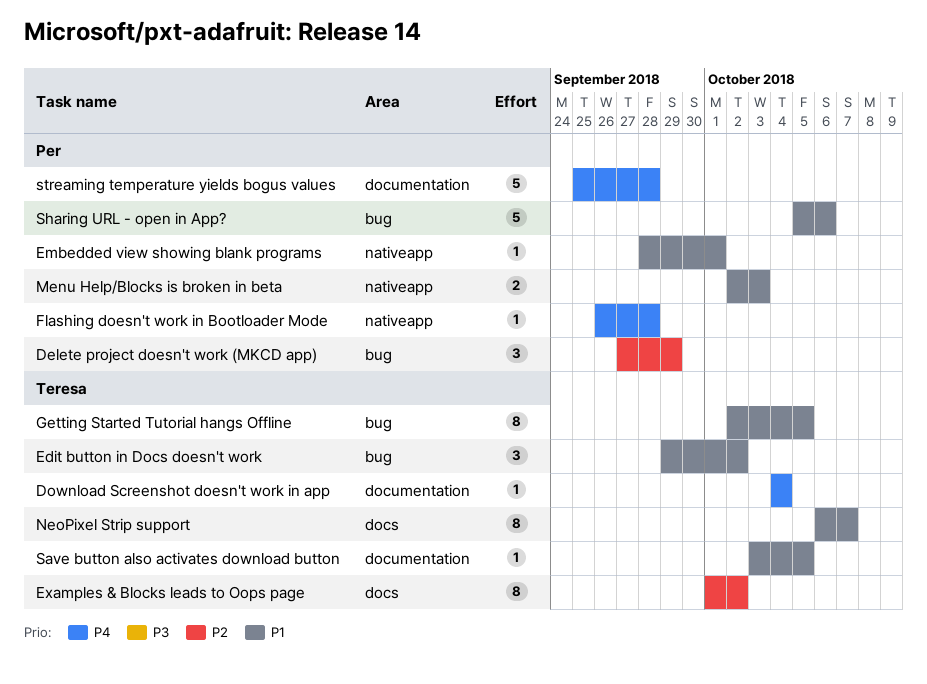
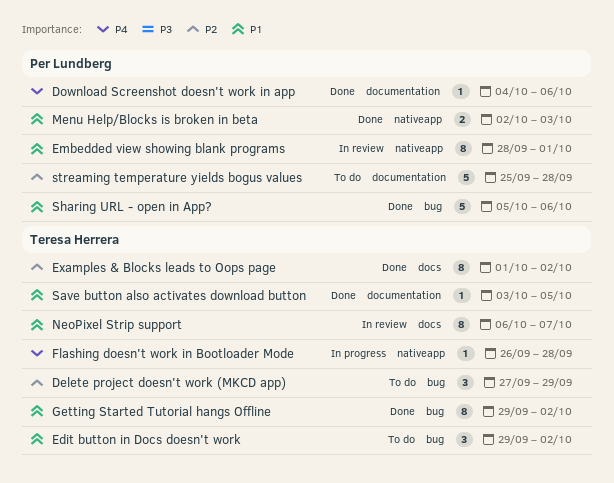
Delete project doesn't work (MKCD app), owner: Per Lundberg -> Teresa Herrera
Download Screenshot doesn't work in app, owner: Teresa Herrera -> Per Lundberg
Download Screenshot doesn't work in app, due: Oct 4 -> Oct 6
Embedded view showing blank programs, estimate: 1 -> 8
Flashing doesn't work in Bootloader Mode, owner: Per Lundberg -> Teresa Herrera
Getting Started Tutorial hangs Offline, start: Oct 2 -> Sep 29
Getting Started Tutorial hangs Offline, due: Oct 5 -> Oct 2
streaming temperature yields bogus values, priority: P4 -> P2

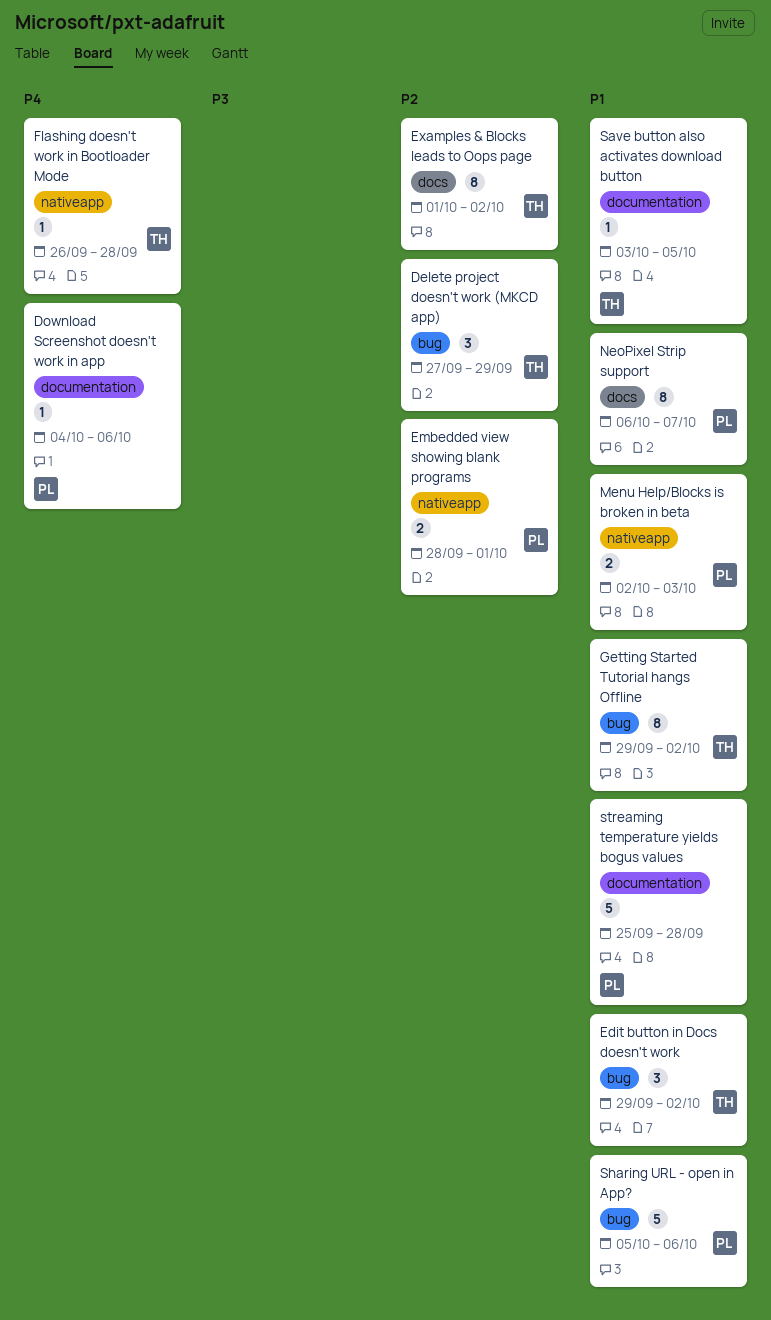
Embedded view showing blank programs, priority: P1 -> P2
Embedded view showing blank programs, estimate: 8 -> 2
NeoPixel Strip support, owner: Teresa Herrera -> Per Lundberg
streaming temperature yields bogus values, priority: P2 -> P1

